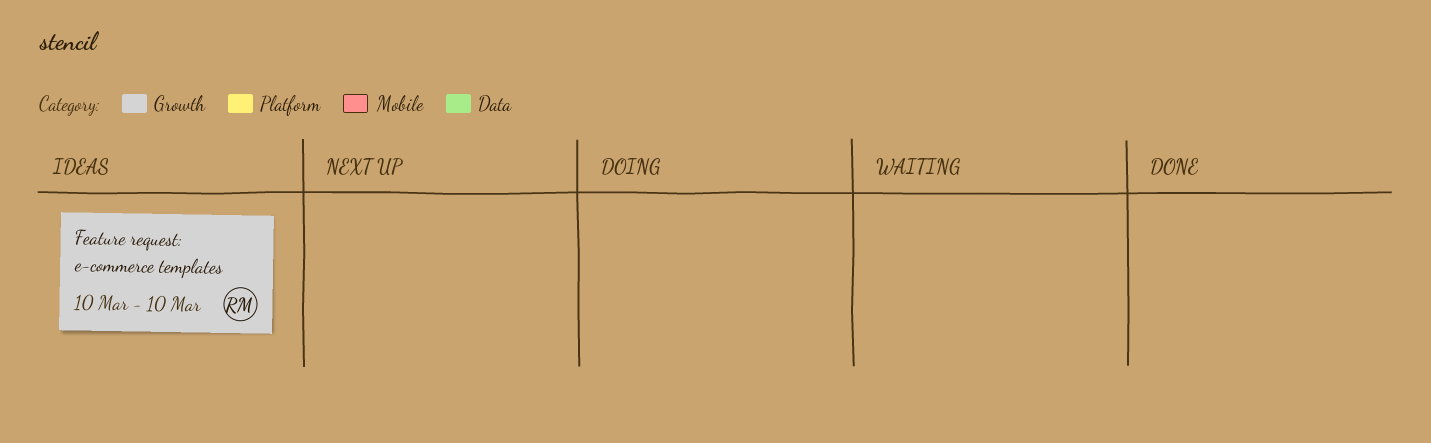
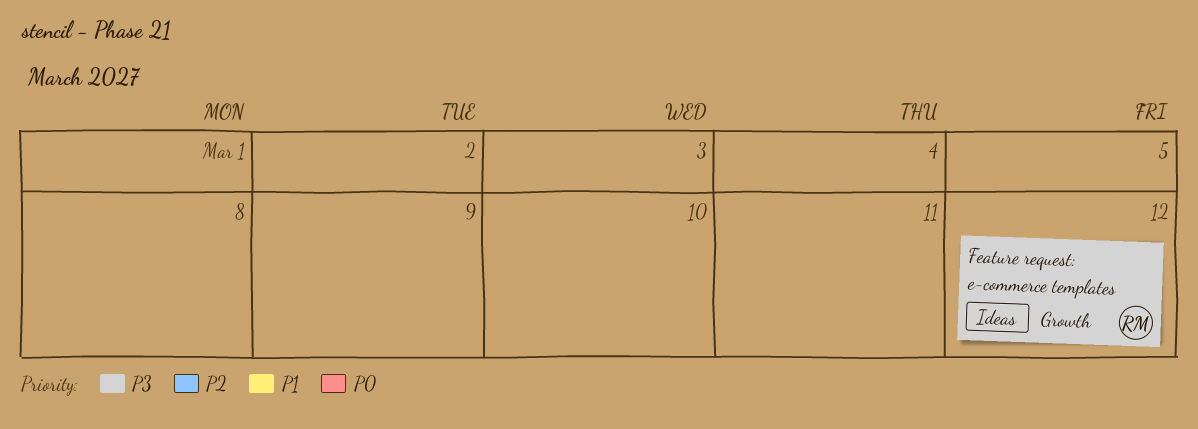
Feature request: e-commerce templates, due: Mar 10 -> Mar 12

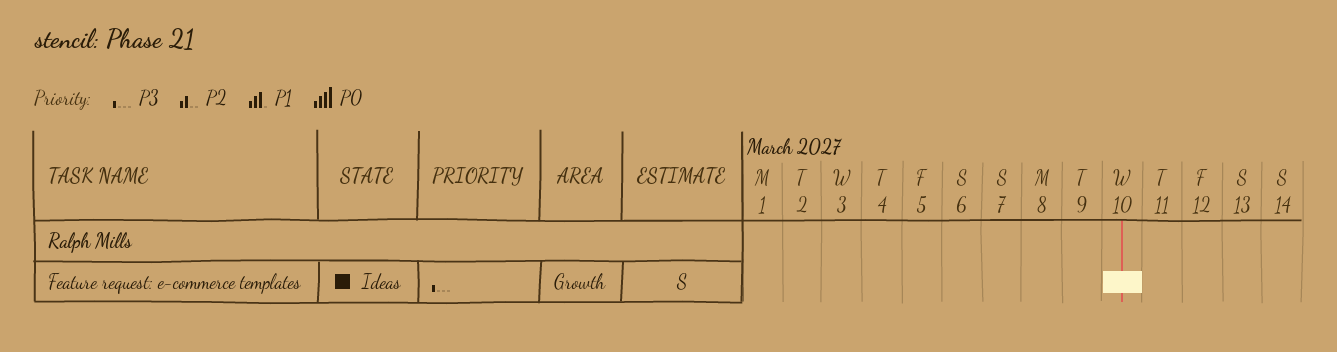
Feature request: e-commerce templates, due: Mar 12 -> Mar 10

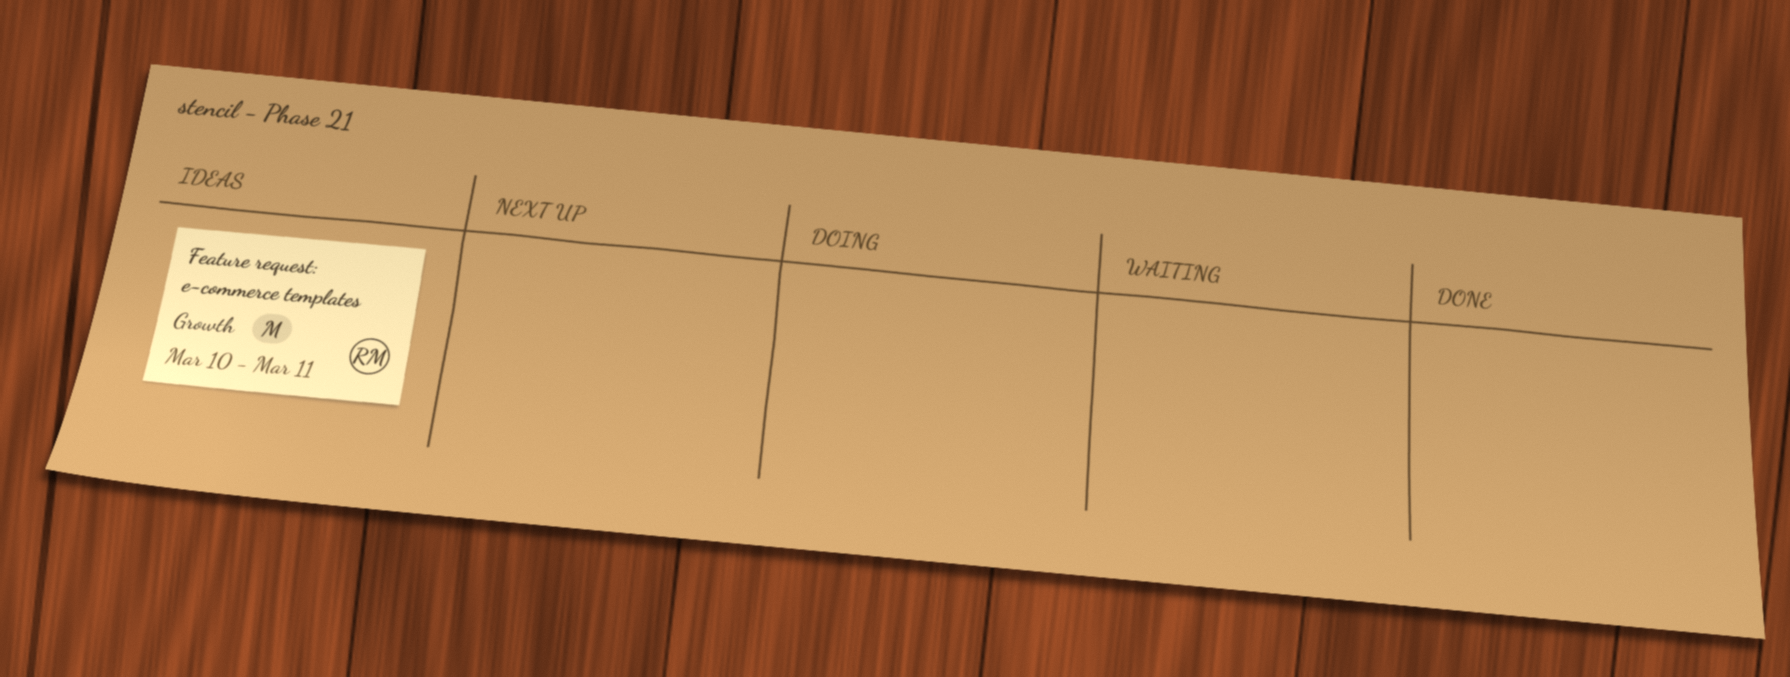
Feature request: e-commerce templates, estimate: S -> M
Feature request: e-commerce templates, due: Mar 10 -> Mar 11

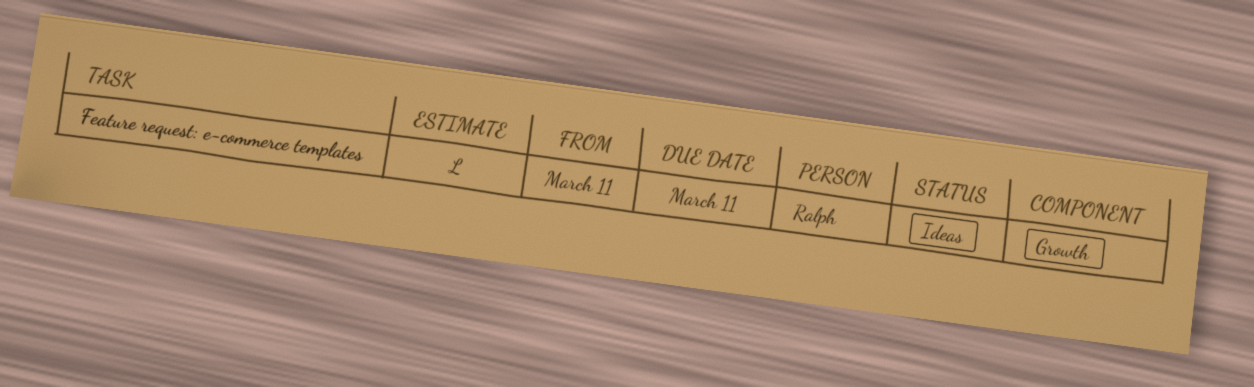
Feature request: e-commerce templates, estimate: M -> L
Feature request: e-commerce templates, start: Mar 10 -> Mar 11

